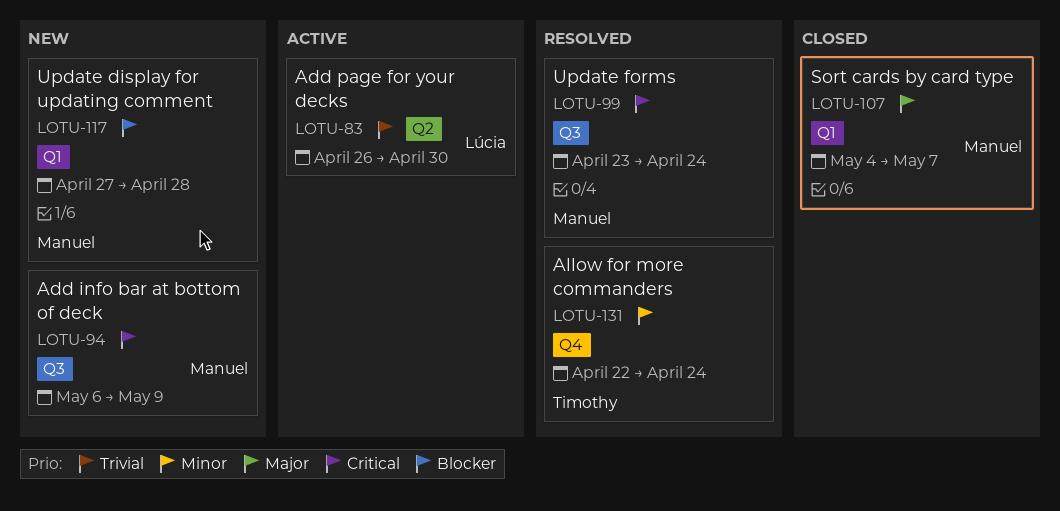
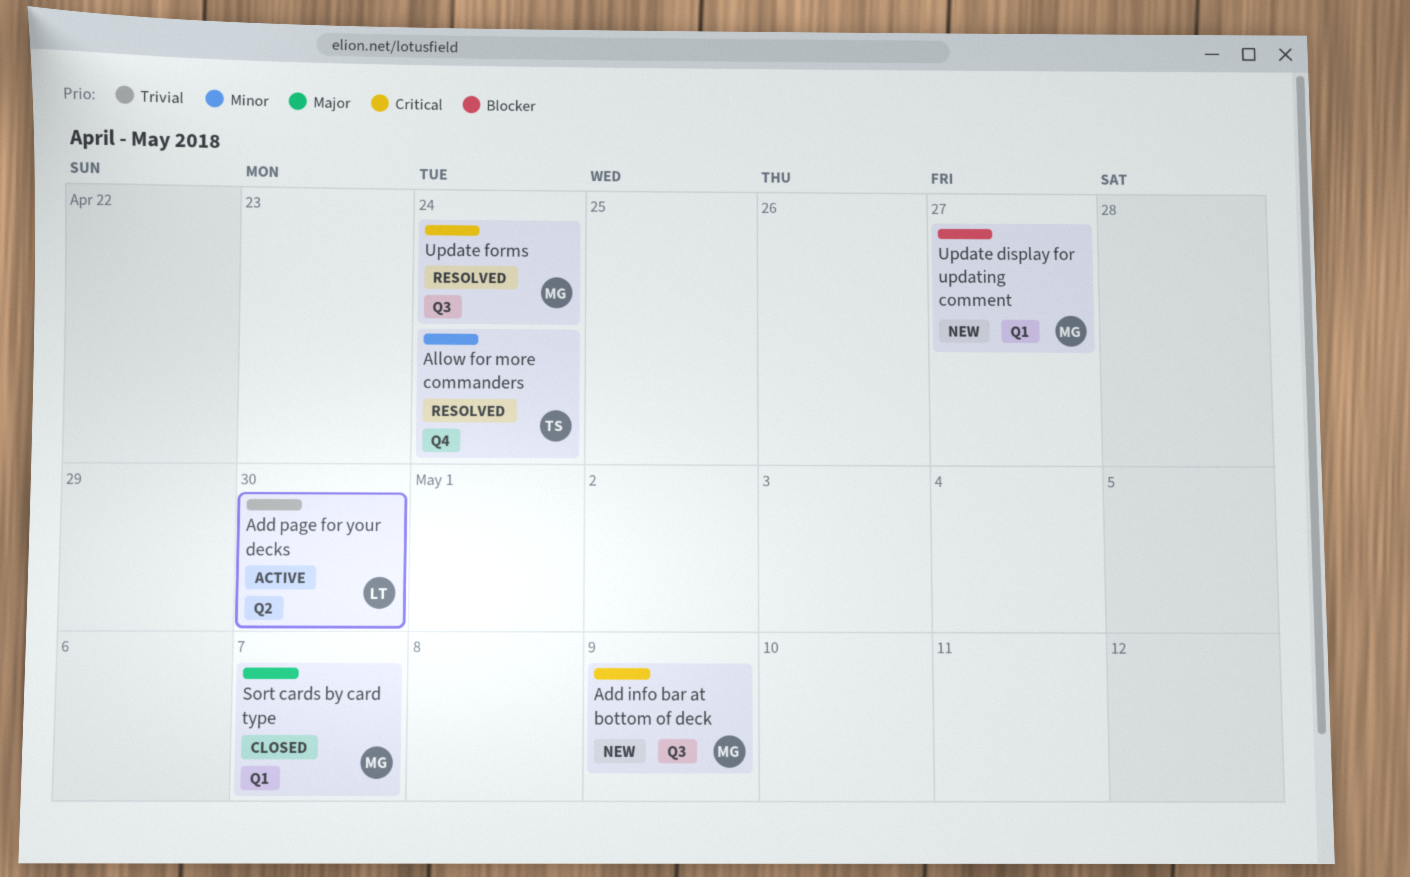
Update display for updating comment, due: Apr 28 -> Apr 27

